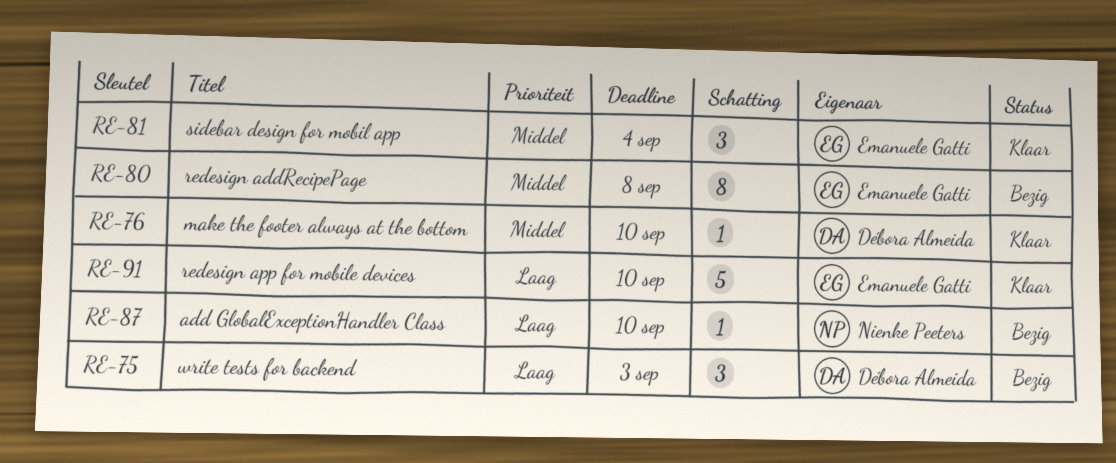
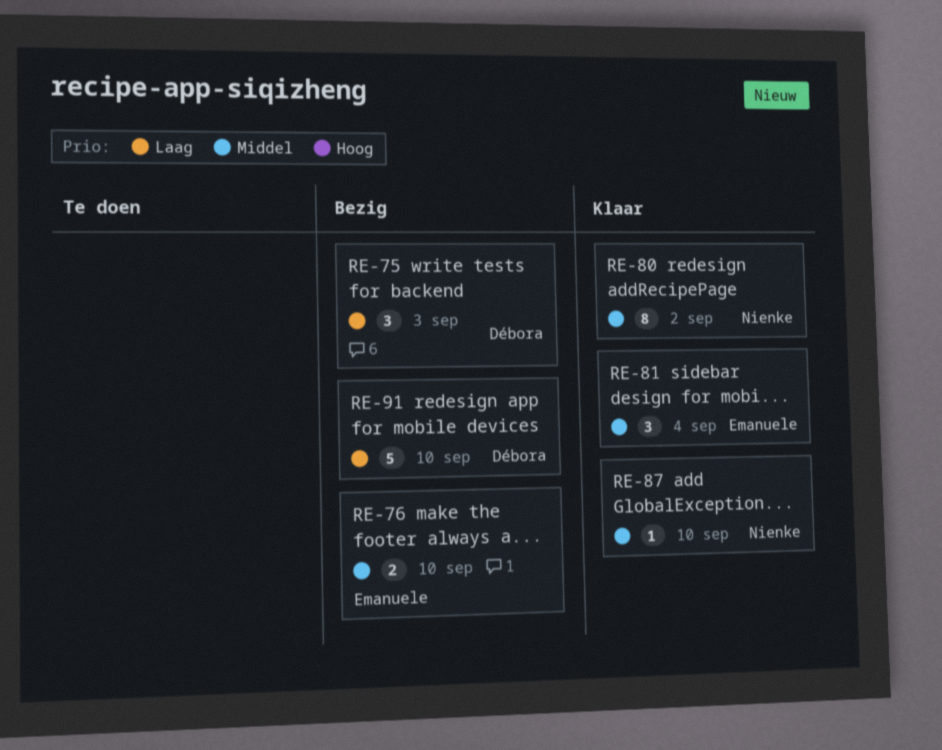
RE-76, status: Klaar -> Bezig
RE-76, owner: Débora Almeida -> Emanuele Gatti
RE-76, estimate: 1 -> 2
RE-80, status: Bezig -> Klaar
RE-80, owner: Emanuele Gatti -> Nienke Peeters
RE-80, due: Sep 8 -> Sep 2
RE-87, status: Bezig -> Klaar
RE-87, priority: Laag -> Middel
RE-91, status: Klaar -> Bezig
RE-91, owner: Emanuele Gatti -> Débora Almeida

